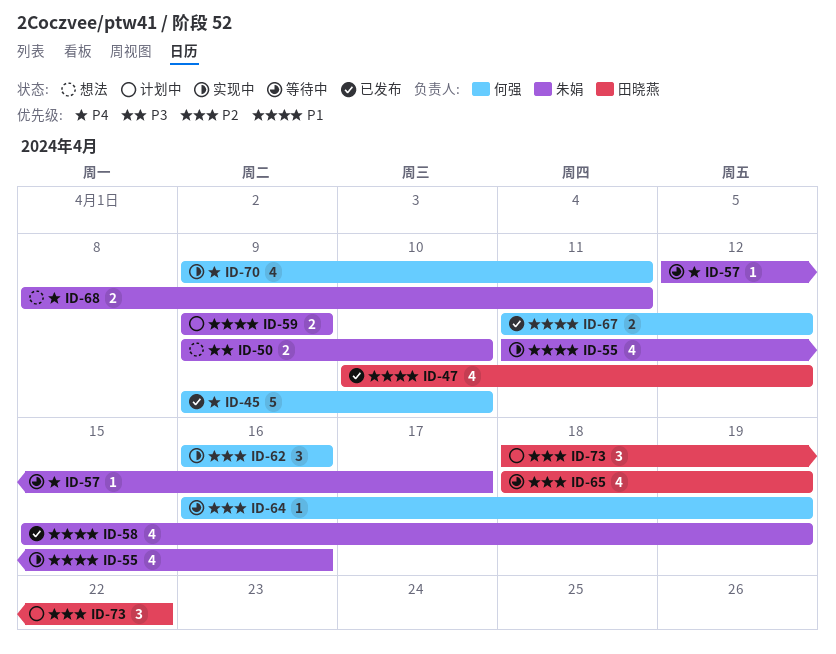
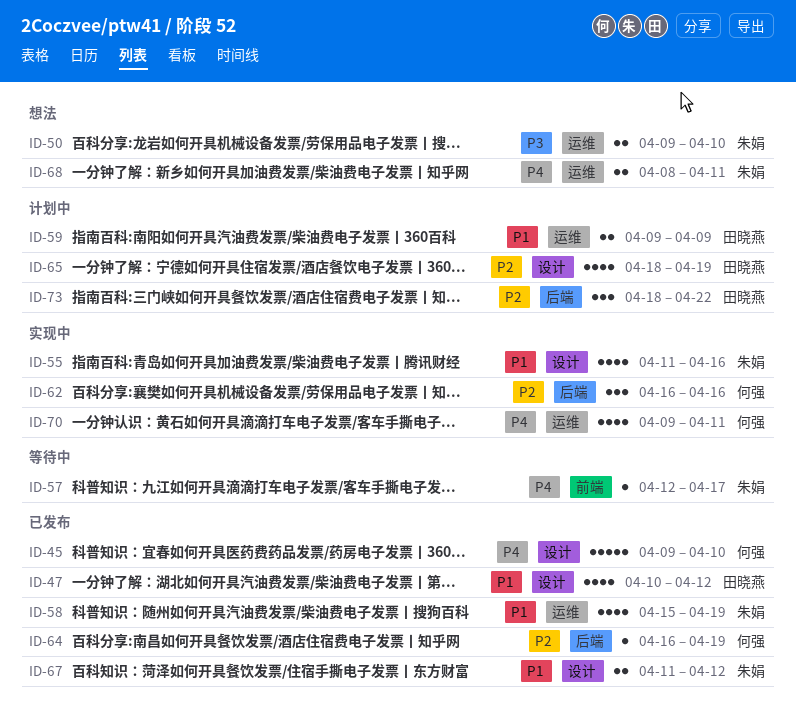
ID-59, owner: 朱娟 -> 田晓燕
ID-64, status: 等待中 -> 已发布
ID-65, status: 等待中 -> 计划中
ID-67, owner: 何强 -> 朱娟

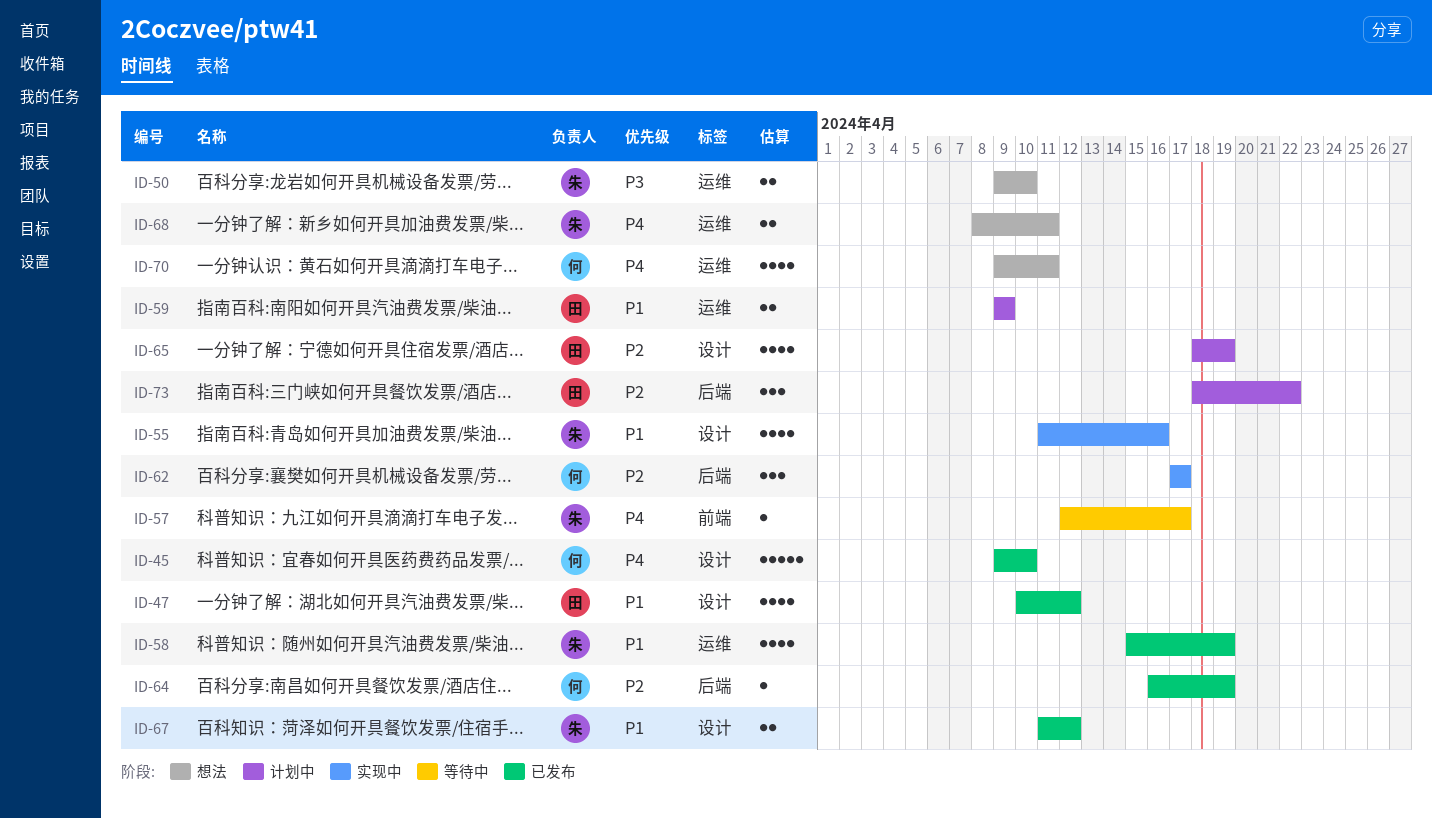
ID-62, start: Apr 16 -> Apr 17
ID-62, due: Apr 16 -> Apr 17
ID-70, status: 实现中 -> 想法

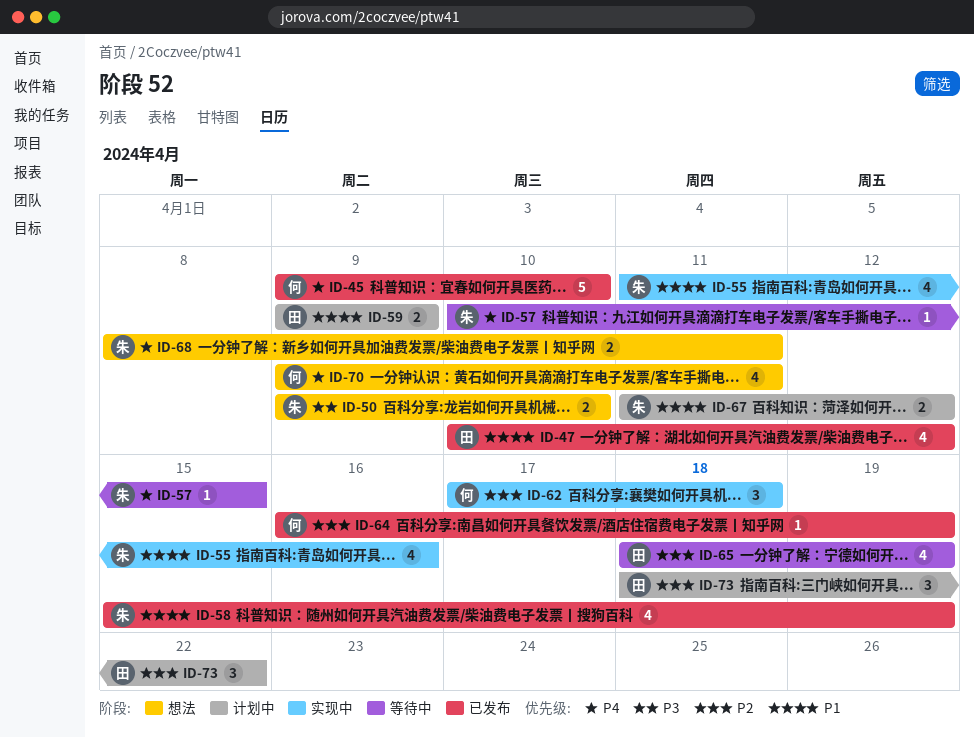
ID-57, start: Apr 12 -> Apr 10
ID-57, due: Apr 17 -> Apr 15
ID-62, due: Apr 17 -> Apr 18
ID-65, status: 计划中 -> 等待中
ID-67, status: 已发布 -> 计划中

